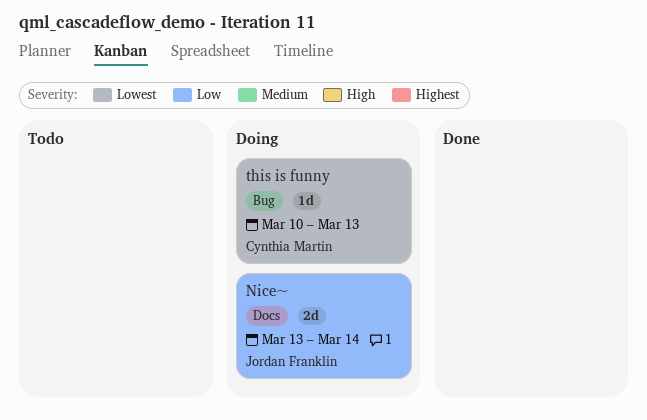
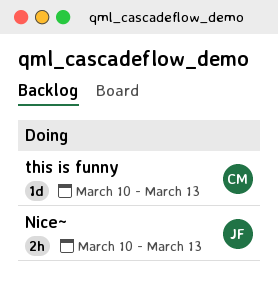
Nice~, estimate: 2d -> 2h
Nice~, start: Mar 13 -> Mar 10
Nice~, due: Mar 14 -> Mar 13

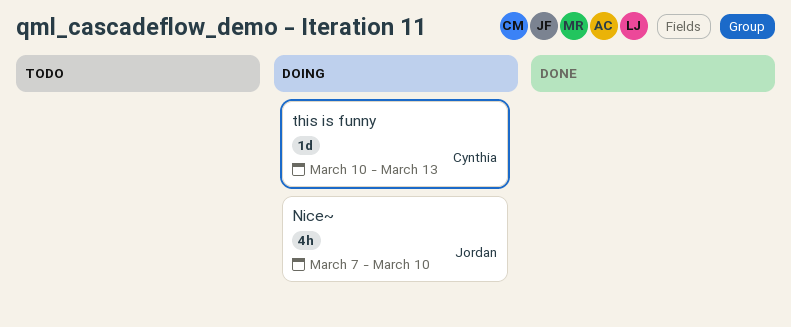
Nice~, estimate: 2h -> 4h
Nice~, start: Mar 10 -> Mar 7
Nice~, due: Mar 13 -> Mar 10

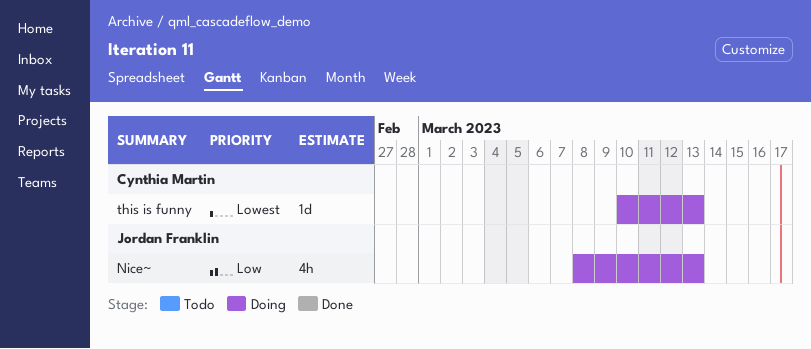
Nice~, start: Mar 7 -> Mar 8
Nice~, due: Mar 10 -> Mar 13

